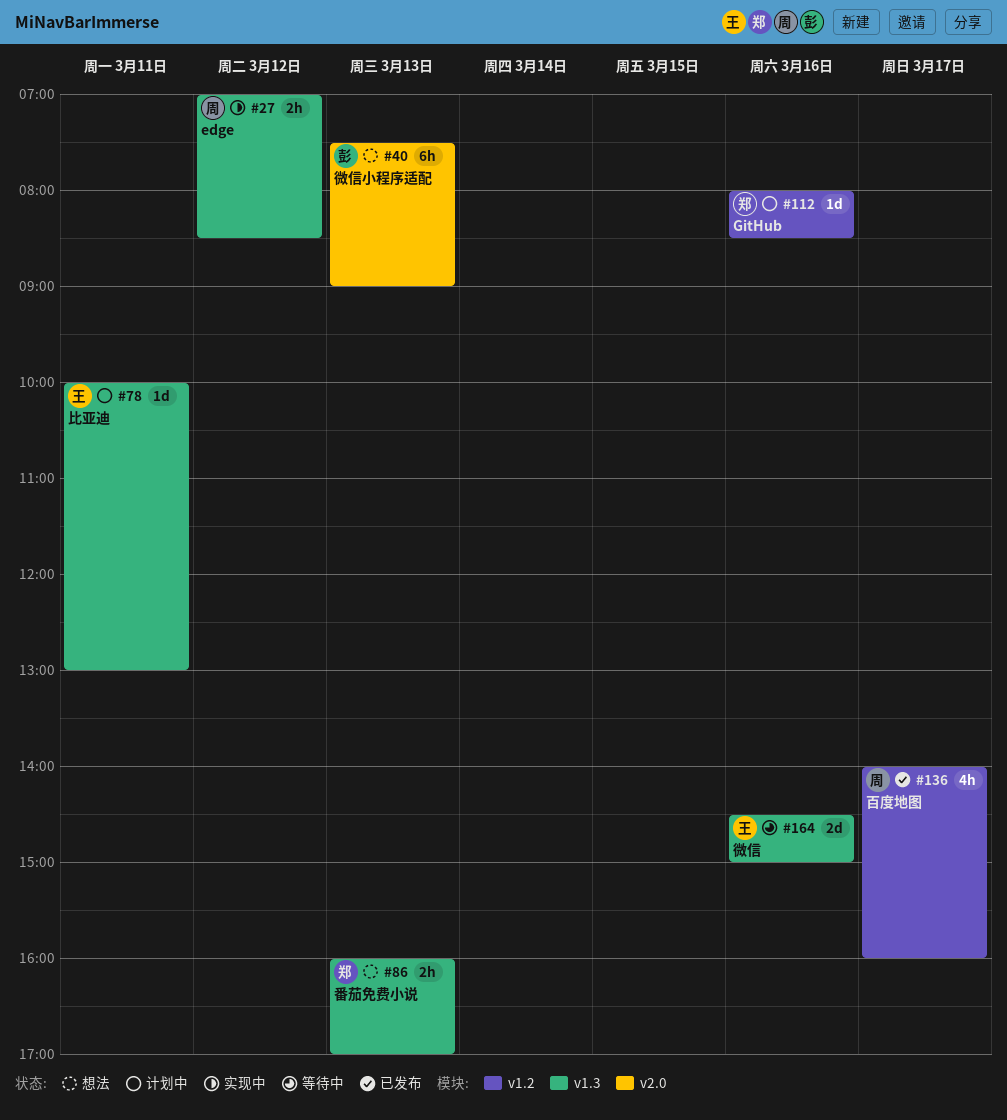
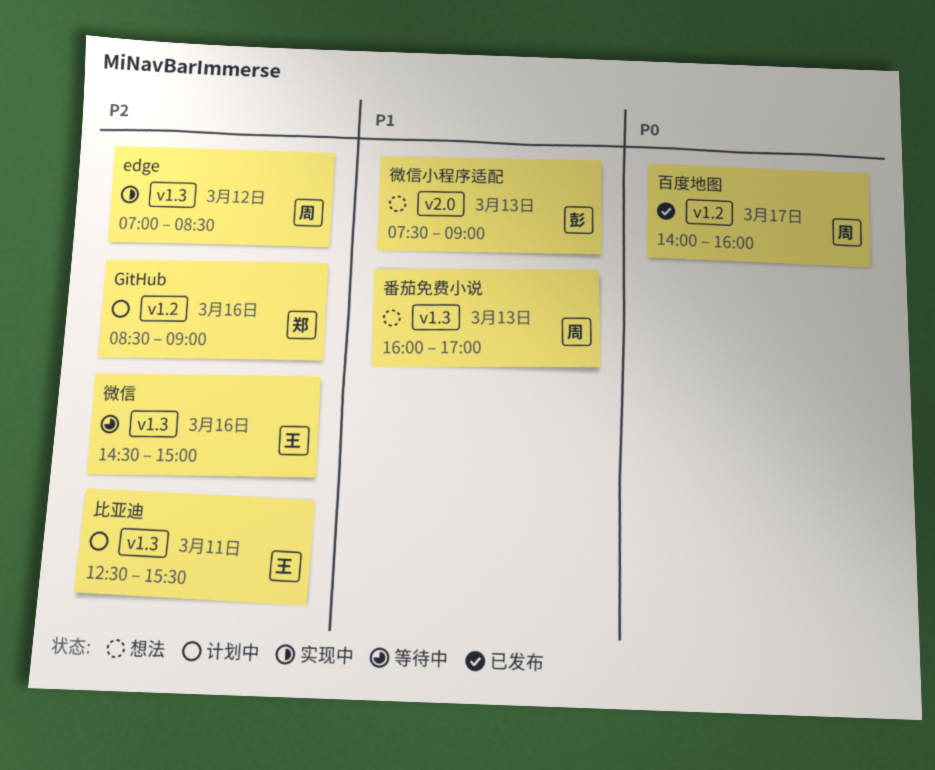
GitHub, begins: 08:00 -> 08:30
GitHub, ends: 08:30 -> 09:00
比亚迪, begins: 10:00 -> 12:30
比亚迪, ends: 13:00 -> 15:30
番茄免费小说, owner: 郑 -> 周

